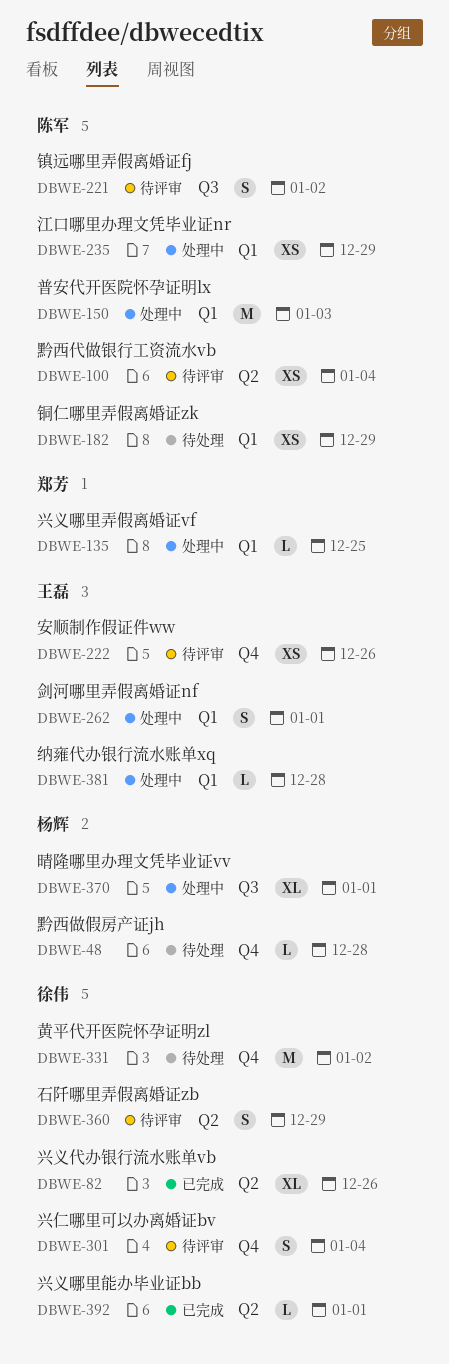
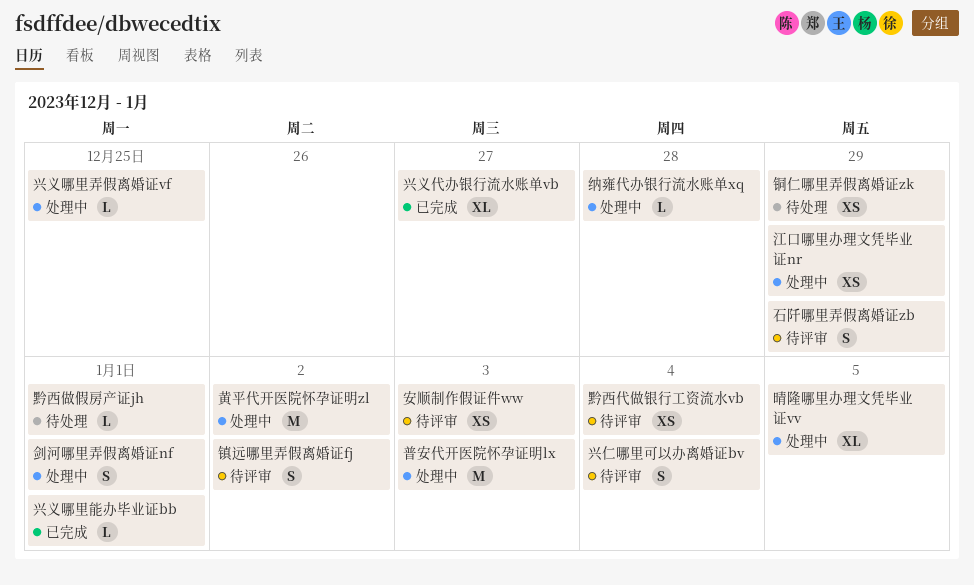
兴义代办银行流水账单vb, due: Dec 26 -> Dec 27
安顺制作假证件ww, due: Dec 26 -> Jan 3
晴隆哪里办理文凭毕业证vv, due: Jan 1 -> Jan 5
黄平代开医院怀孕证明zl, status: 待处理 -> 处理中
黔西做假房产证jh, due: Dec 28 -> Jan 1

